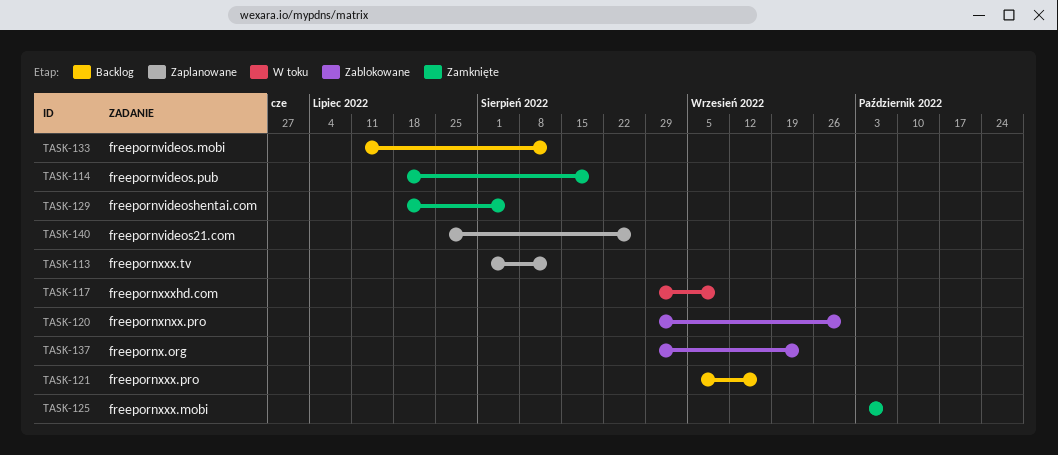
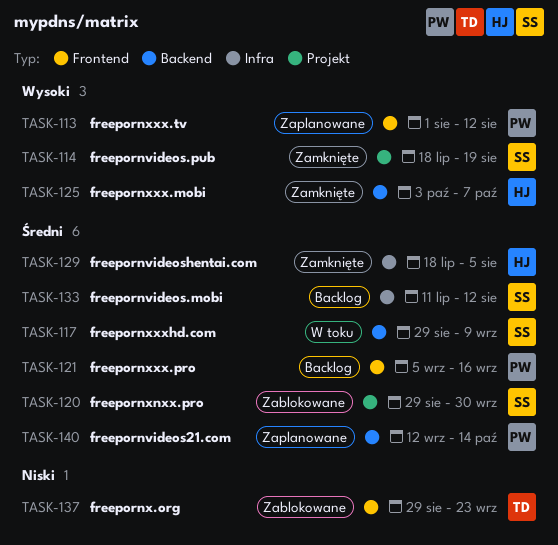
TASK-140, start: Jul 25 -> Sep 12
TASK-140, due: Aug 26 -> Oct 14

